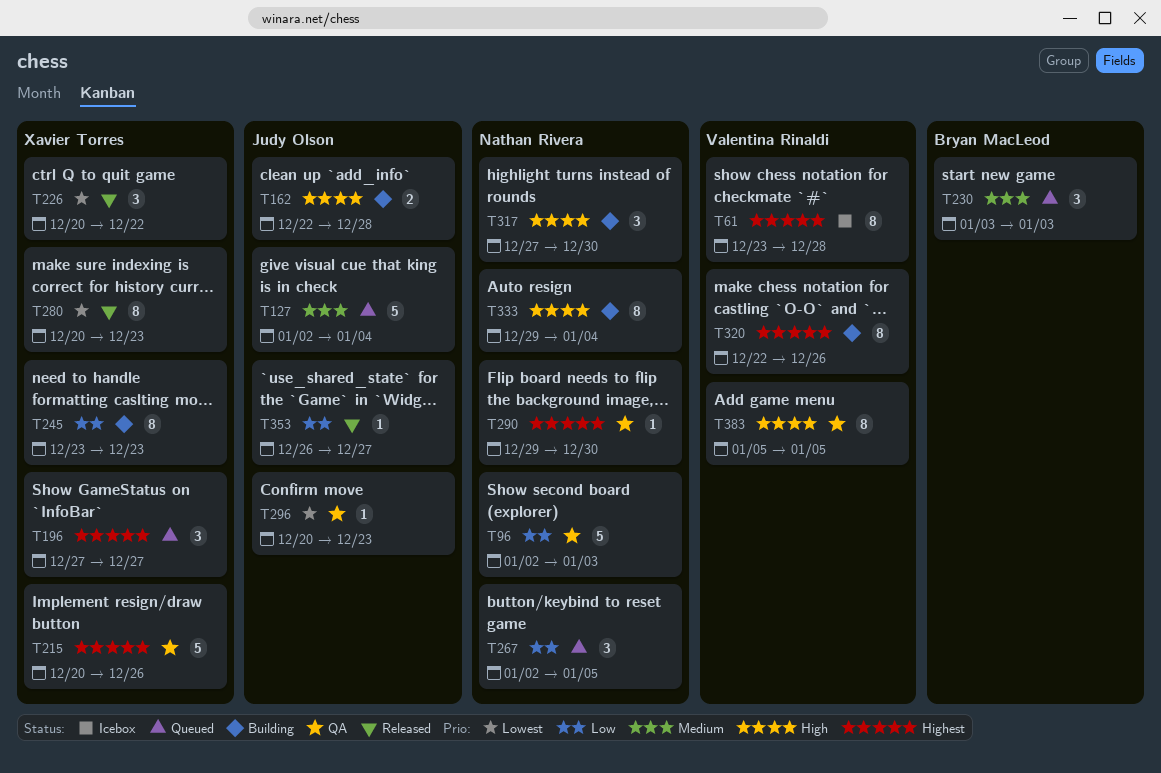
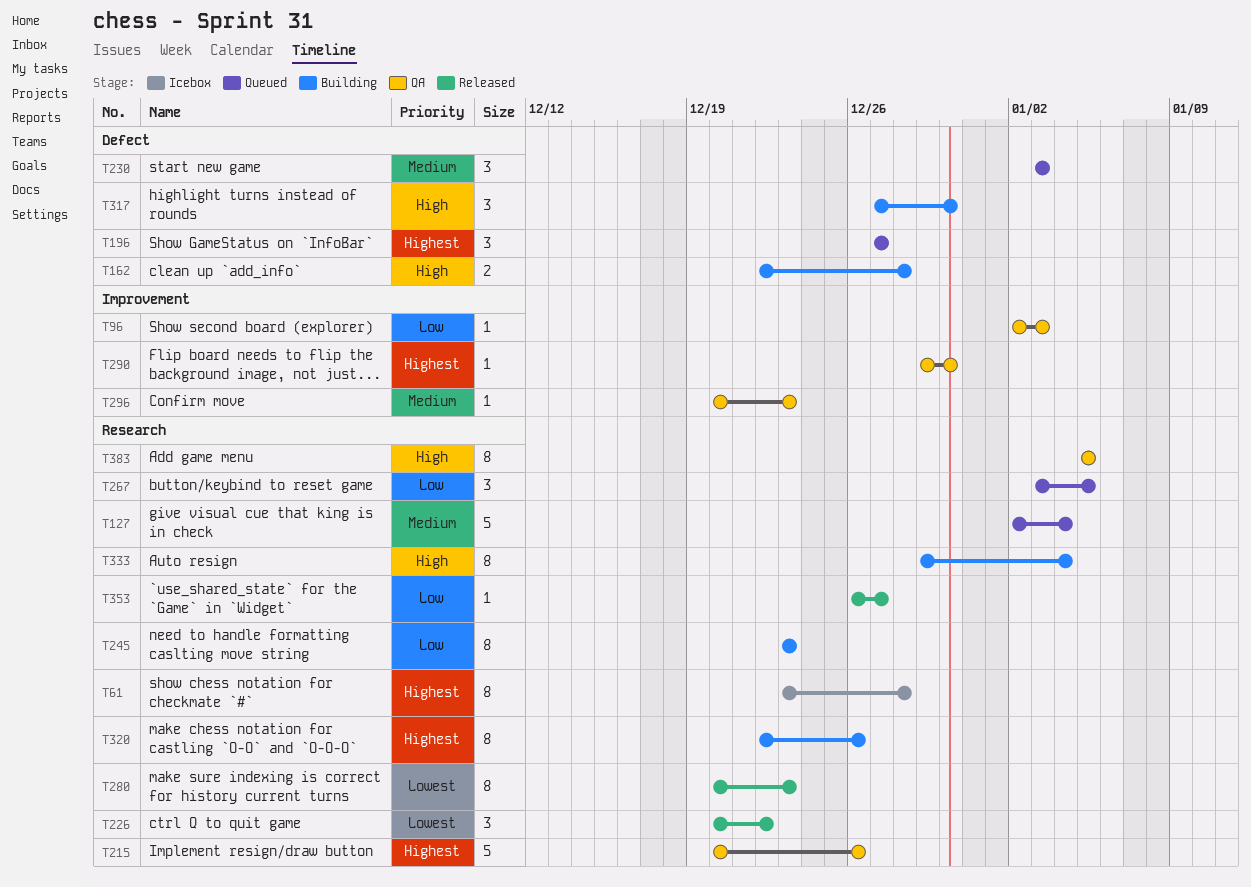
T96, estimate: 5 -> 1
T267, start: Jan 2 -> Jan 3
T296, priority: Lowest -> Medium

